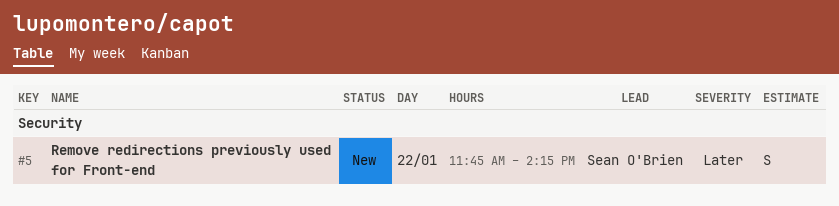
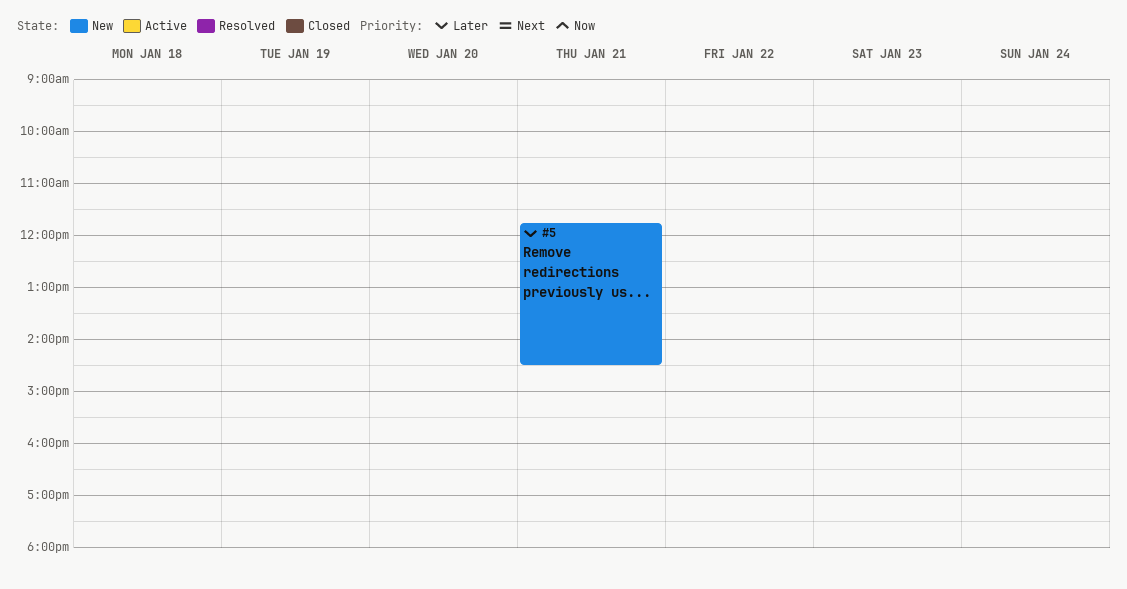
#5, day: Jan 22 -> Jan 21
#5, ends: 14:15 -> 14:30

